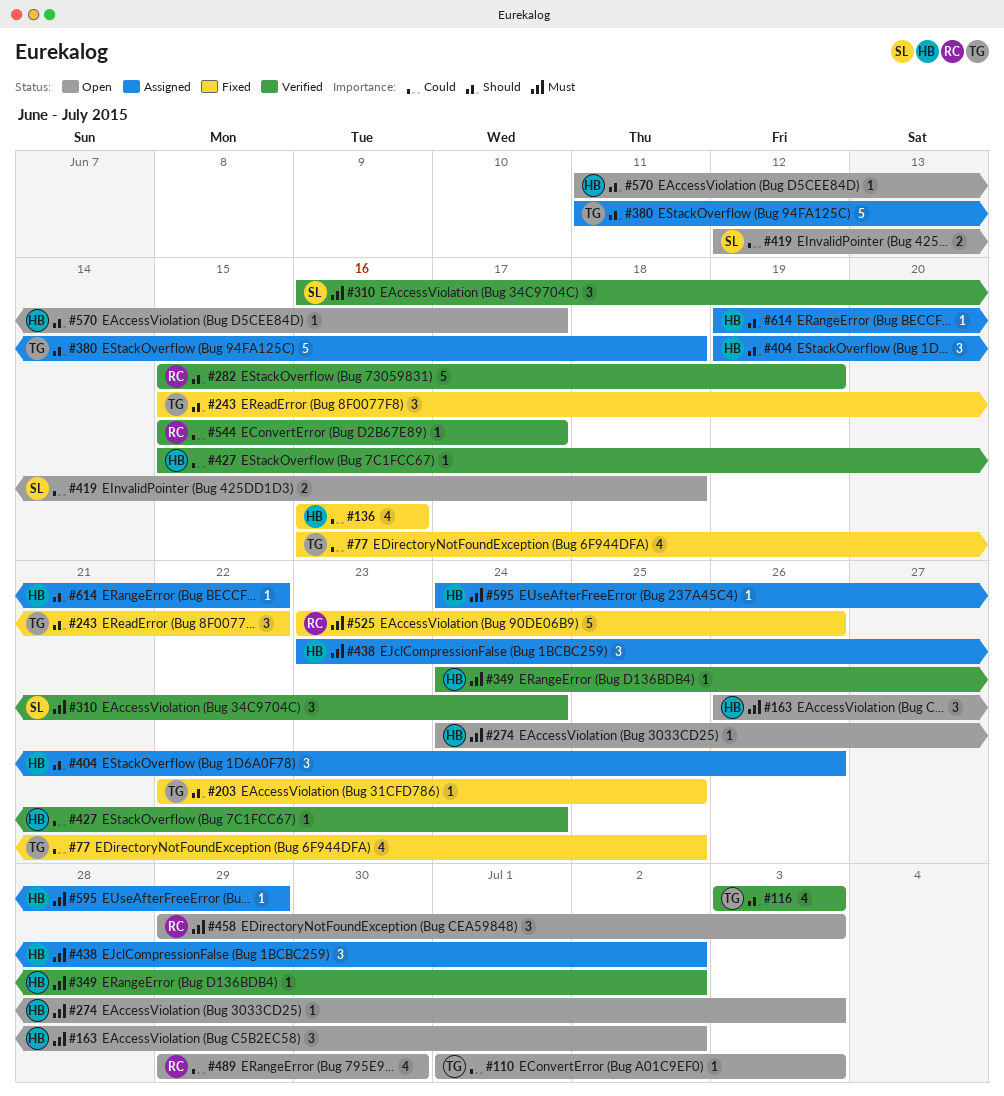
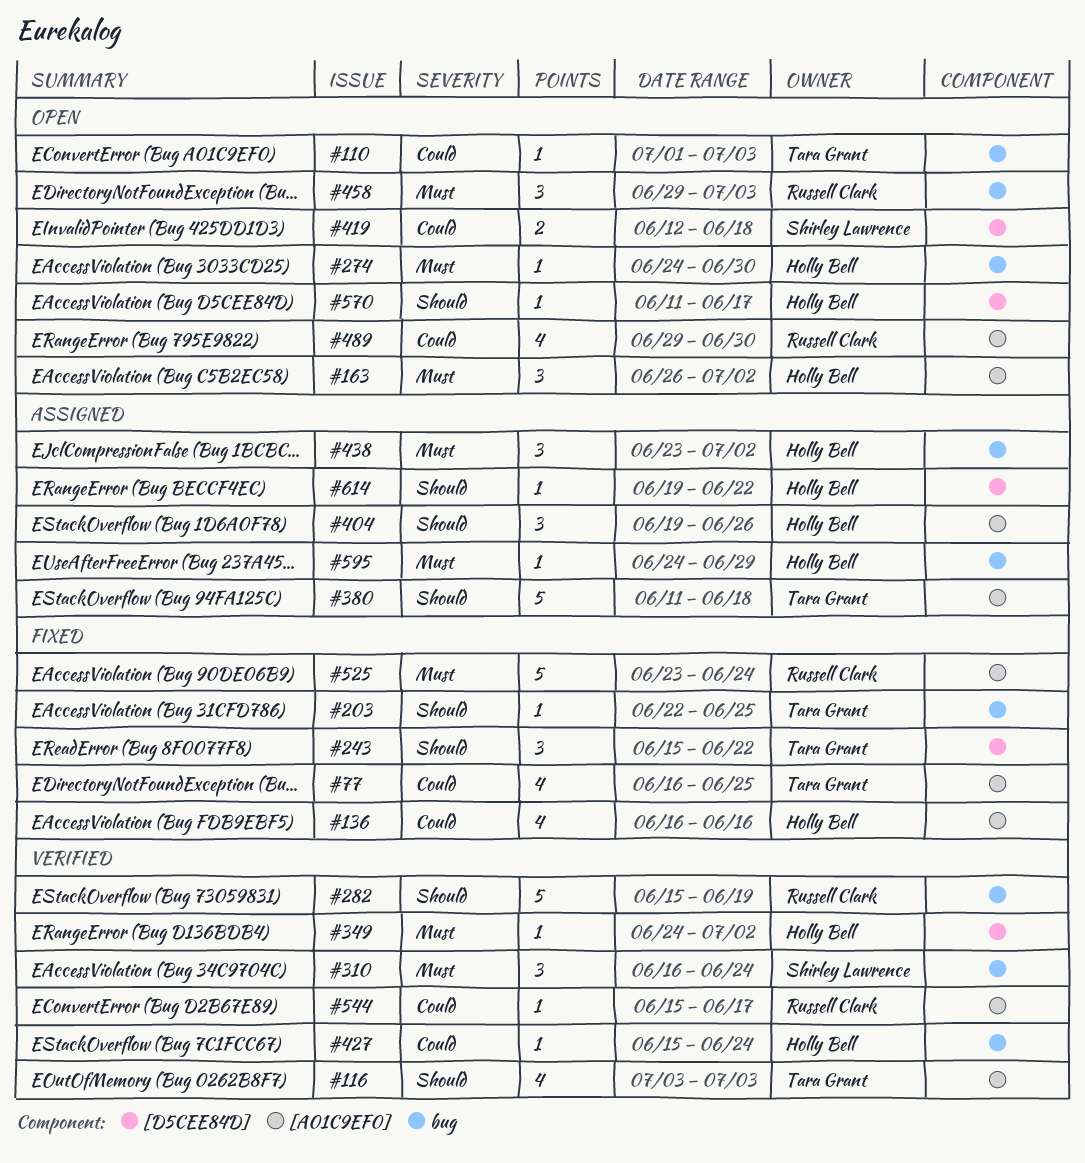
#274, due: Jul 3 -> Jun 30
#525, due: Jun 26 -> Jun 24

